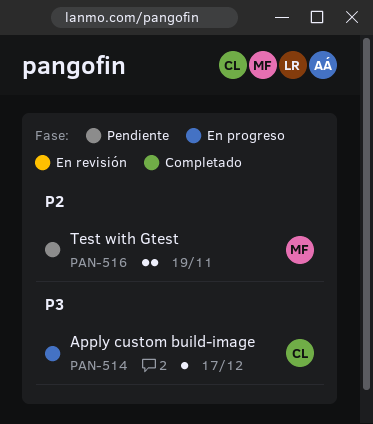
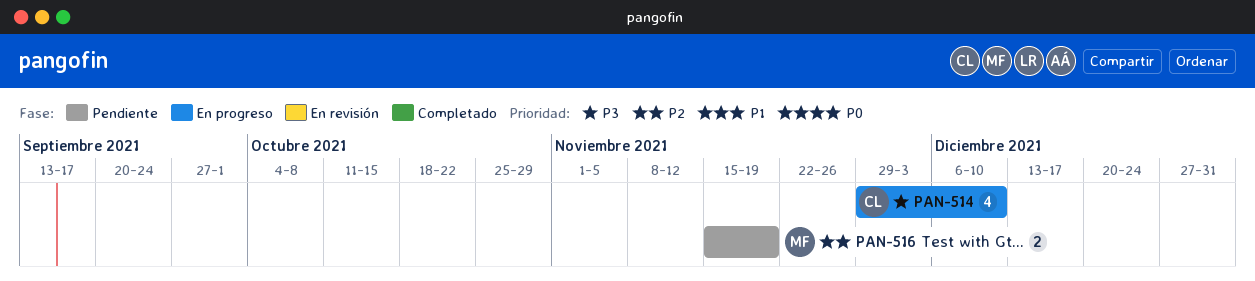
PAN-514, estimate: 1 -> 4
PAN-514, due: Dec 17 -> Dec 10

